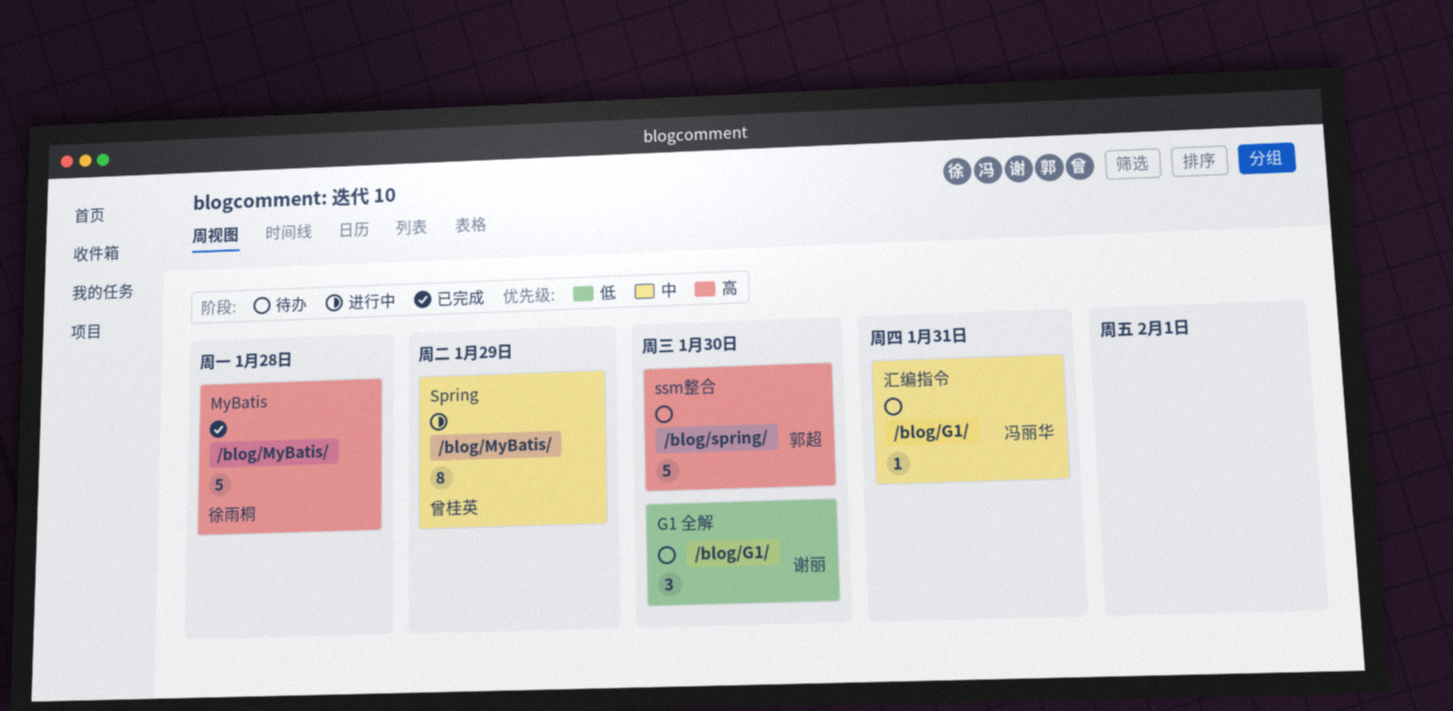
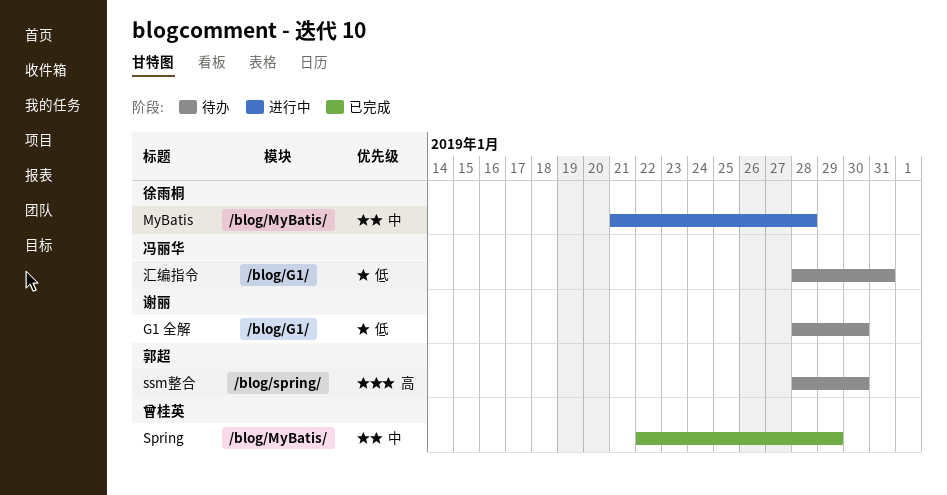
MyBatis, status: 已完成 -> 进行中
MyBatis, priority: 高 -> 中
Spring, status: 进行中 -> 已完成
汇编指令, priority: 中 -> 低

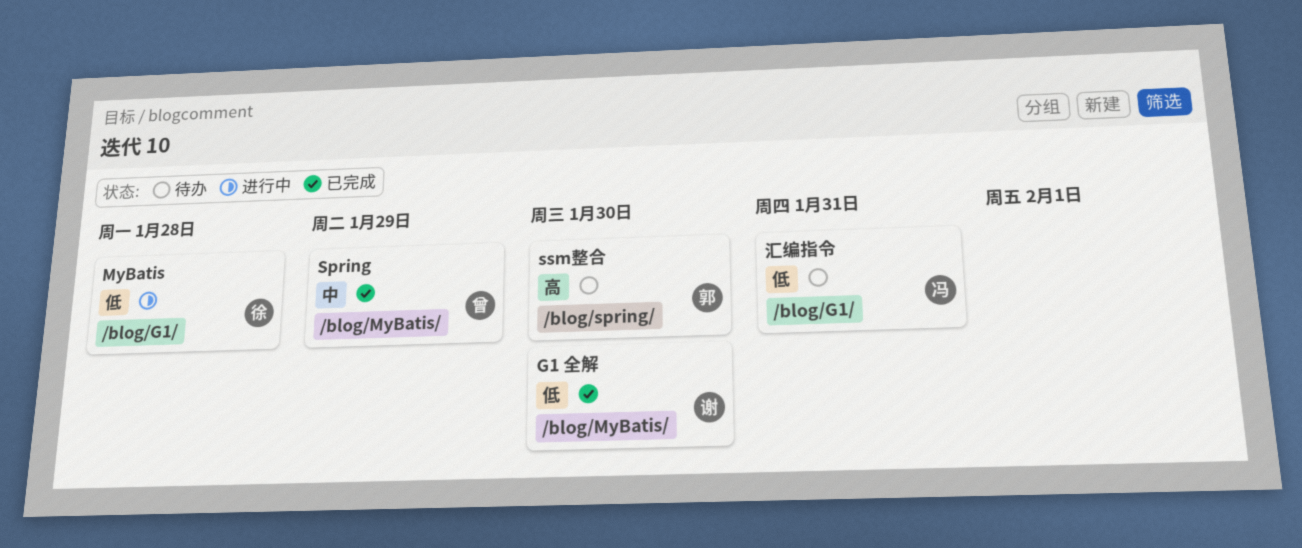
G1 全解, status: 待办 -> 已完成
G1 全解, label: /blog/G1/ -> /blog/MyBatis/
MyBatis, priority: 中 -> 低
MyBatis, label: /blog/MyBatis/ -> /blog/G1/

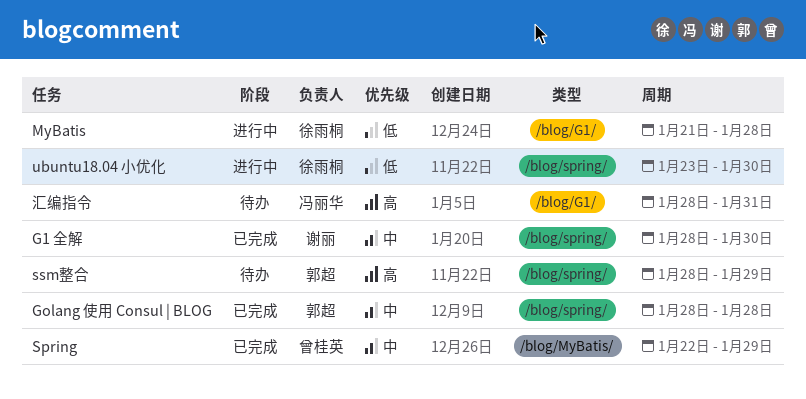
G1 全解, priority: 低 -> 中
G1 全解, label: /blog/MyBatis/ -> /blog/spring/
Golang 使用 Consul | BLOG: none -> present
ssm整合, due: Jan 30 -> Jan 29
ubuntu18.04 小优化: none -> present
汇编指令, priority: 低 -> 高

